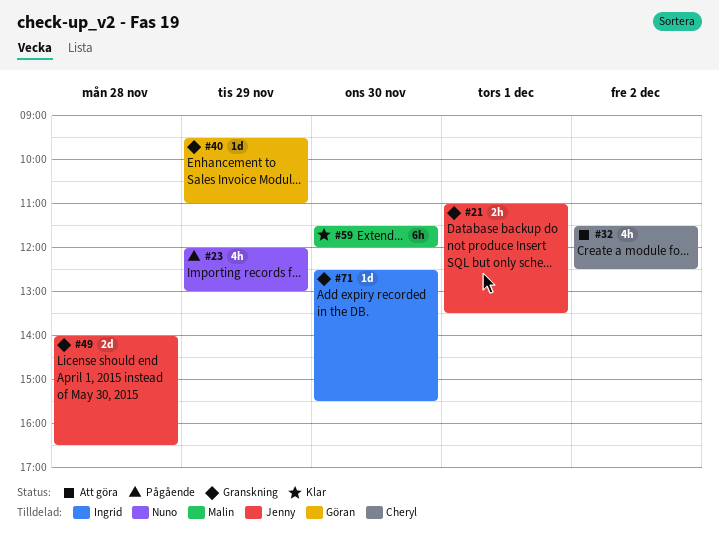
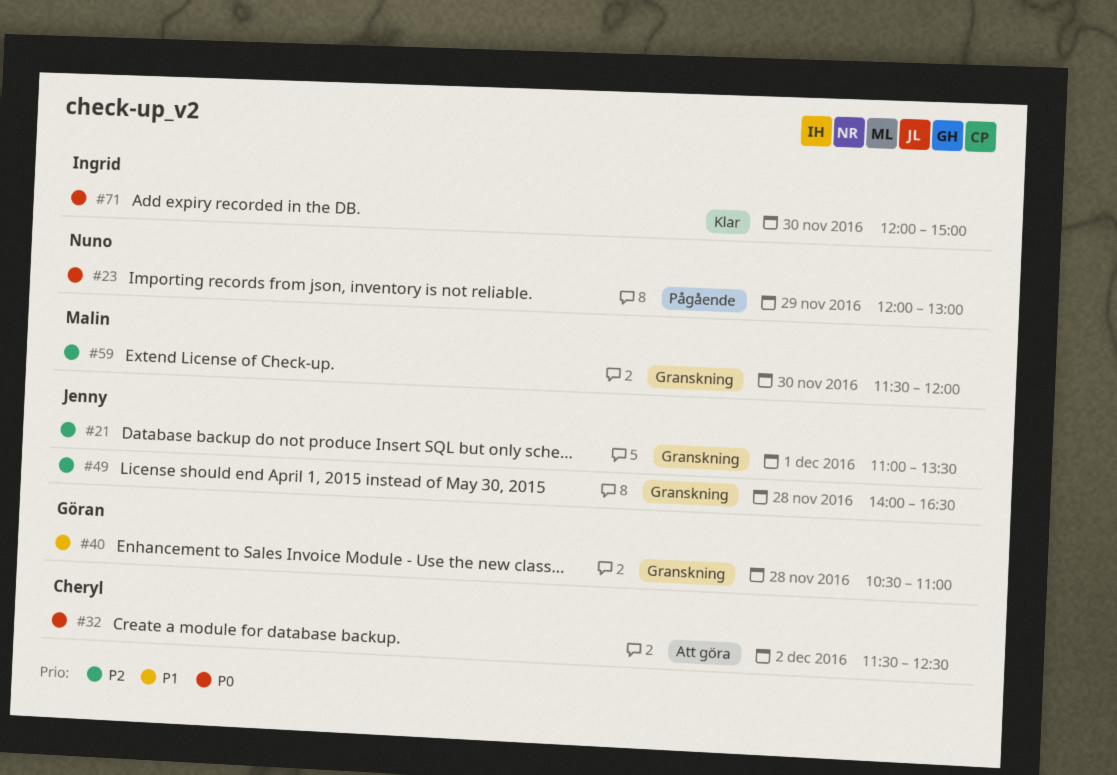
#40, day: Nov 29 -> Nov 28
#40, begins: 09:30 -> 10:30
#59, status: Klar -> Granskning
#71, status: Granskning -> Klar
#71, begins: 12:30 -> 12:00
#71, ends: 15:30 -> 15:00

